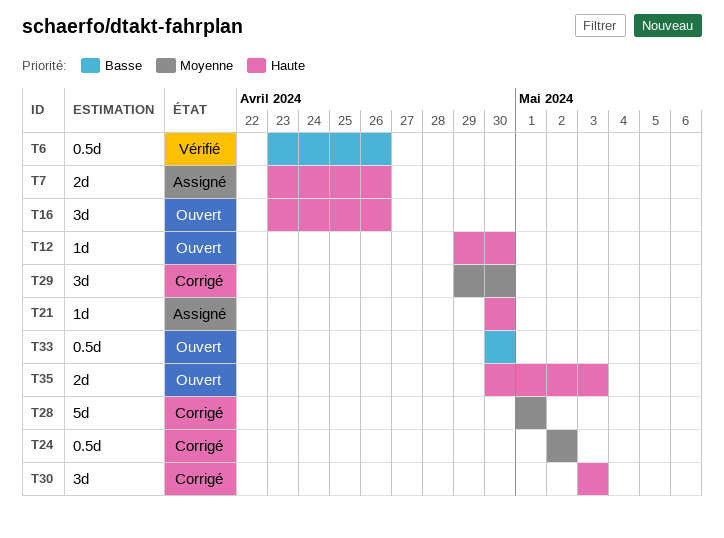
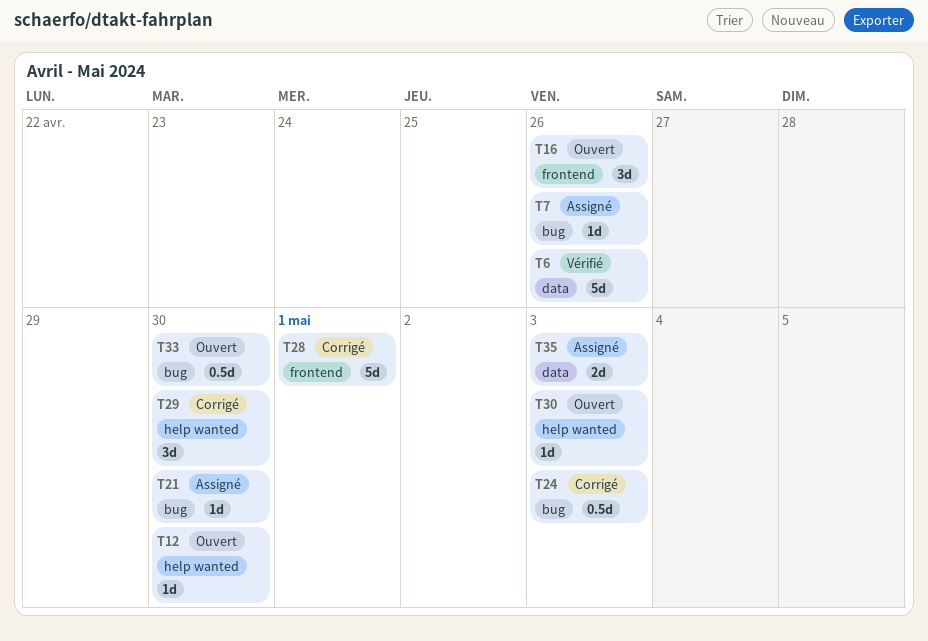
T6, estimate: 0.5d -> 5d
T7, estimate: 2d -> 1d
T24, due: May 2 -> May 3
T30, status: Corrigé -> Ouvert
T30, estimate: 3d -> 1d
T35, status: Ouvert -> Assigné

